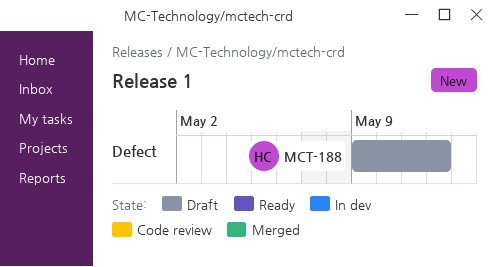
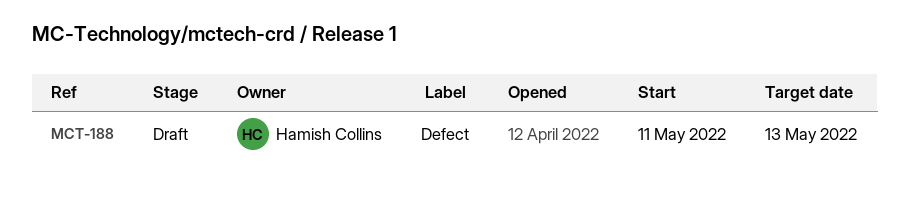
MCT-188, start: May 9 -> May 11
MCT-188, due: May 12 -> May 13

